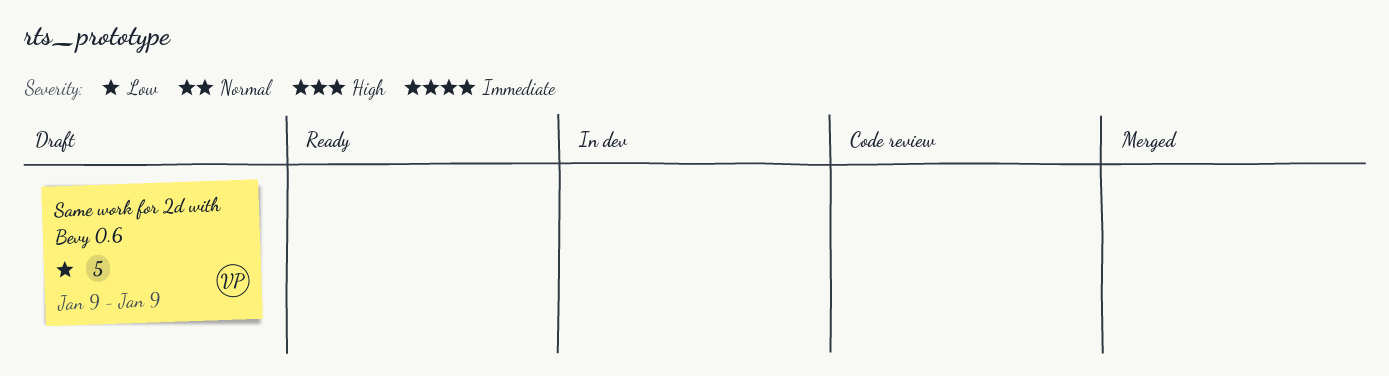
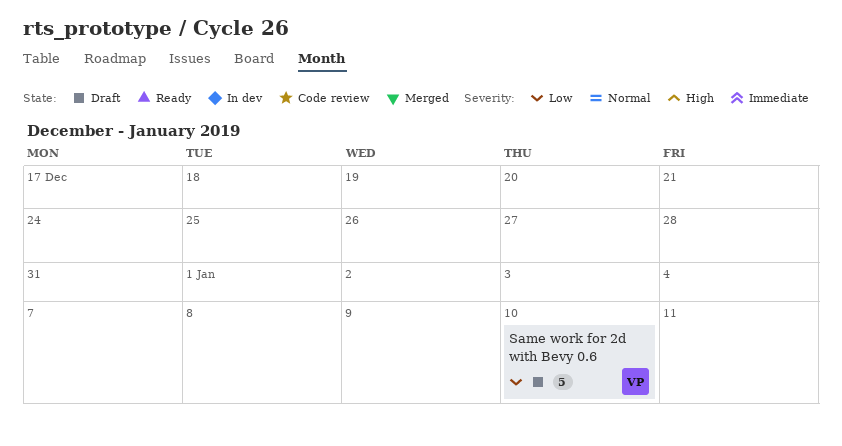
Same work for 2d with Bevy 0.6, due: Jan 9 -> Jan 10

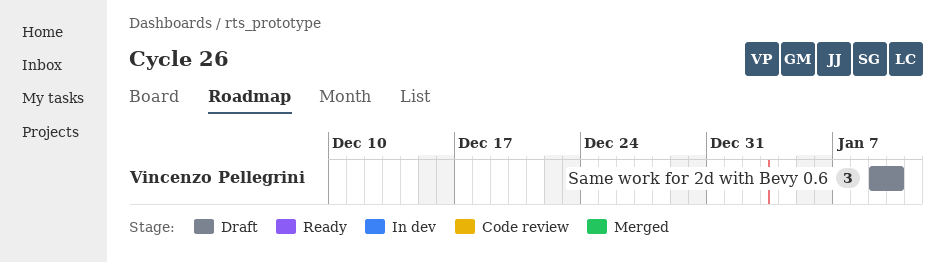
Same work for 2d with Bevy 0.6, estimate: 5 -> 3

